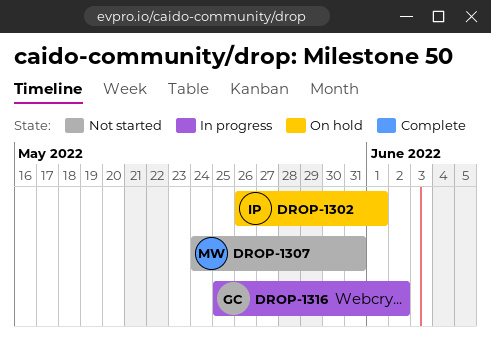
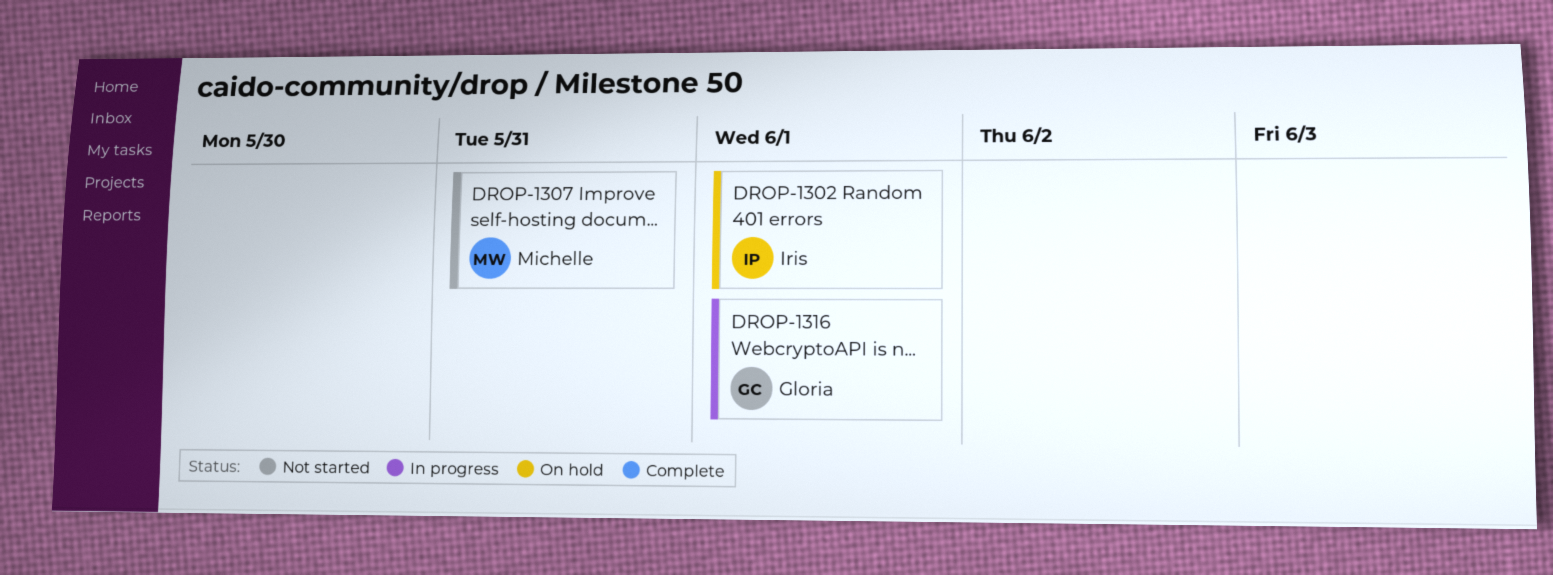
DROP-1316, due: Jun 2 -> Jun 1

